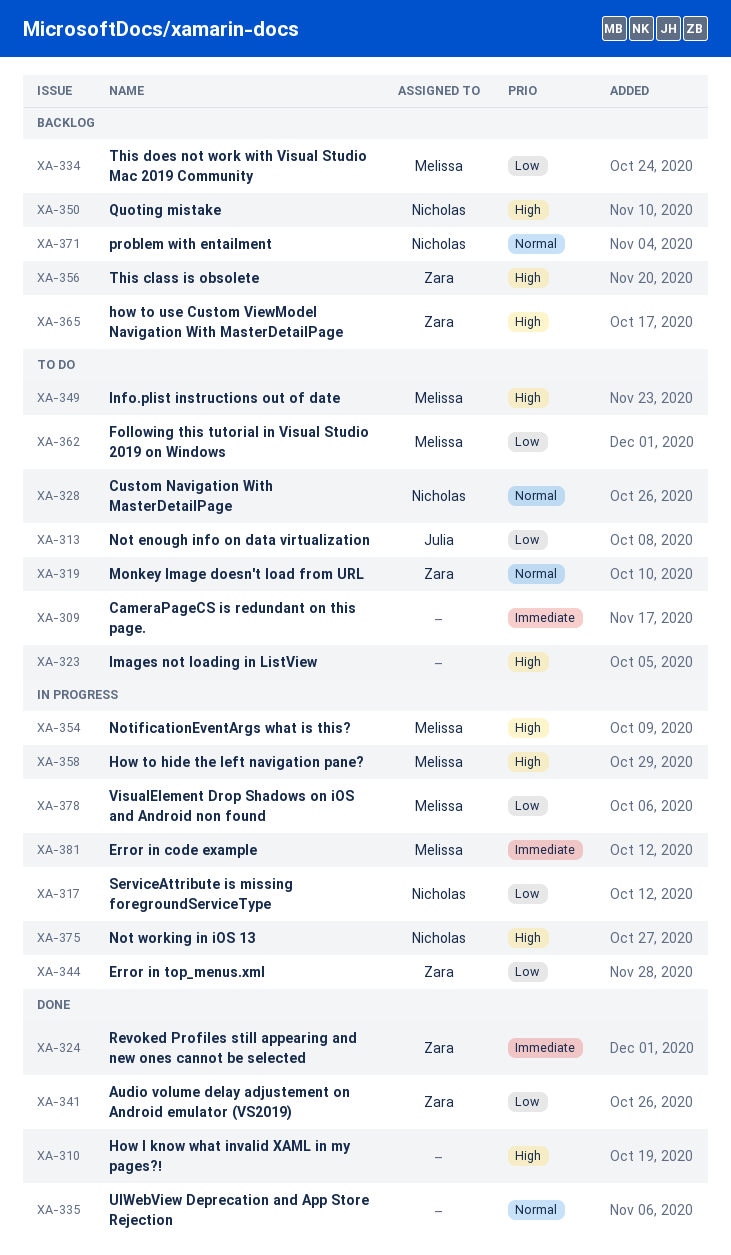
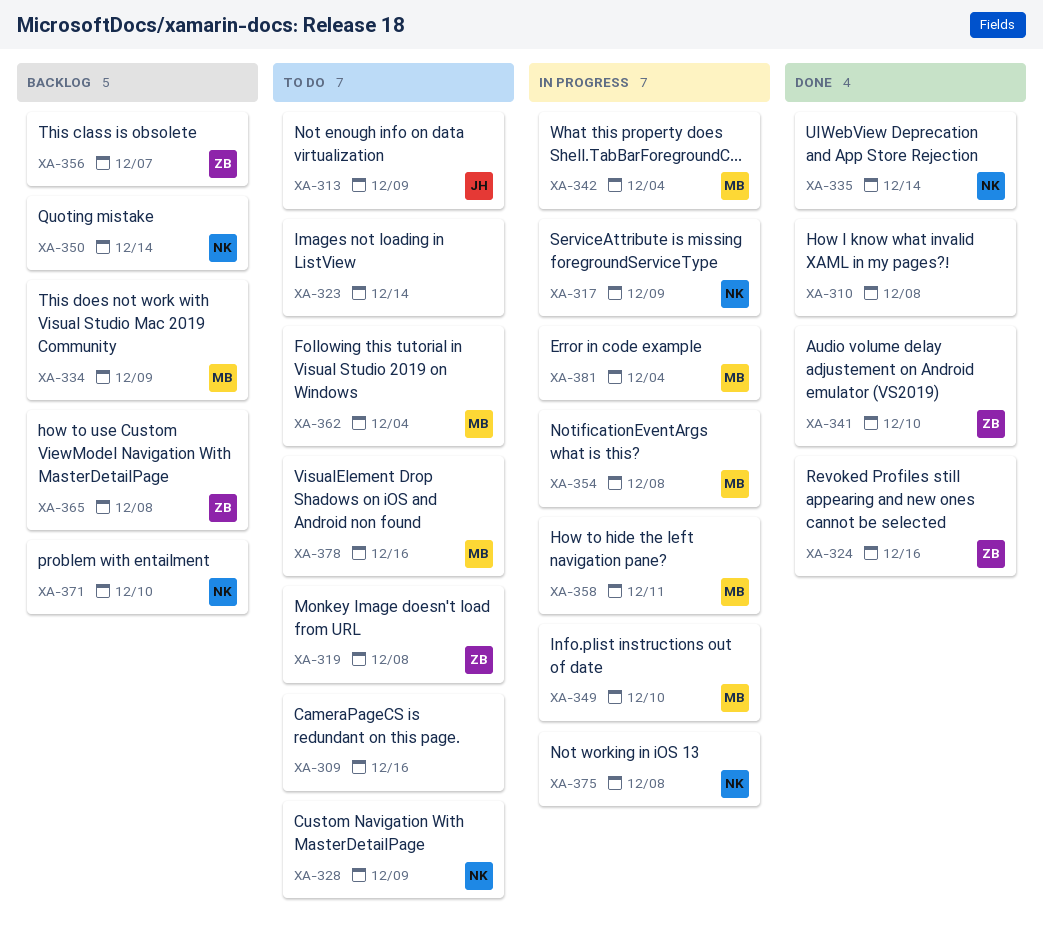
XA-335, owner: none -> Nicholas
XA-342: none -> present
XA-344: present -> none
XA-349, status: To do -> In progress
XA-378, status: In progress -> To do

